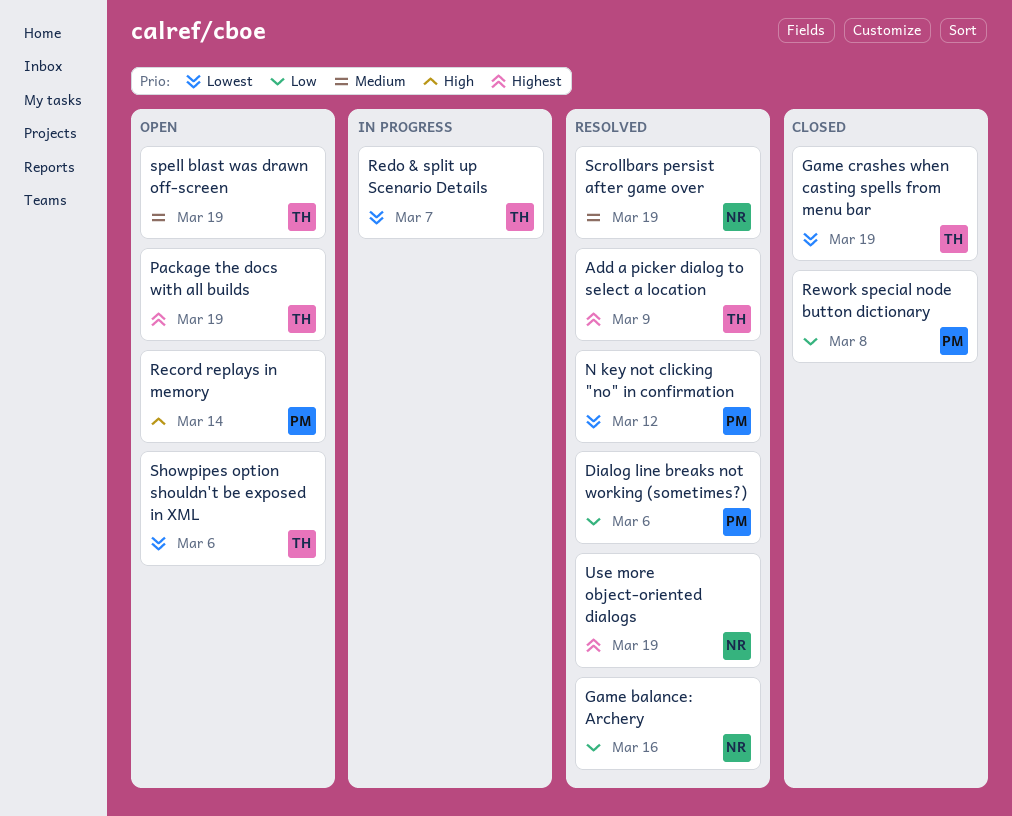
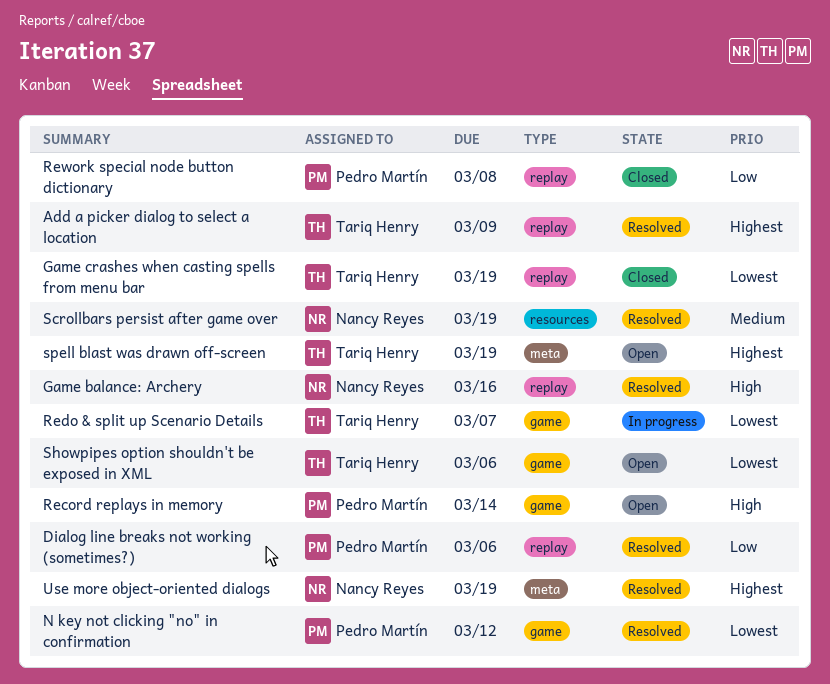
Game balance: Archery, priority: Low -> High
Package the docs with all builds: present -> none
spell blast was drawn off-screen, priority: Medium -> Highest

